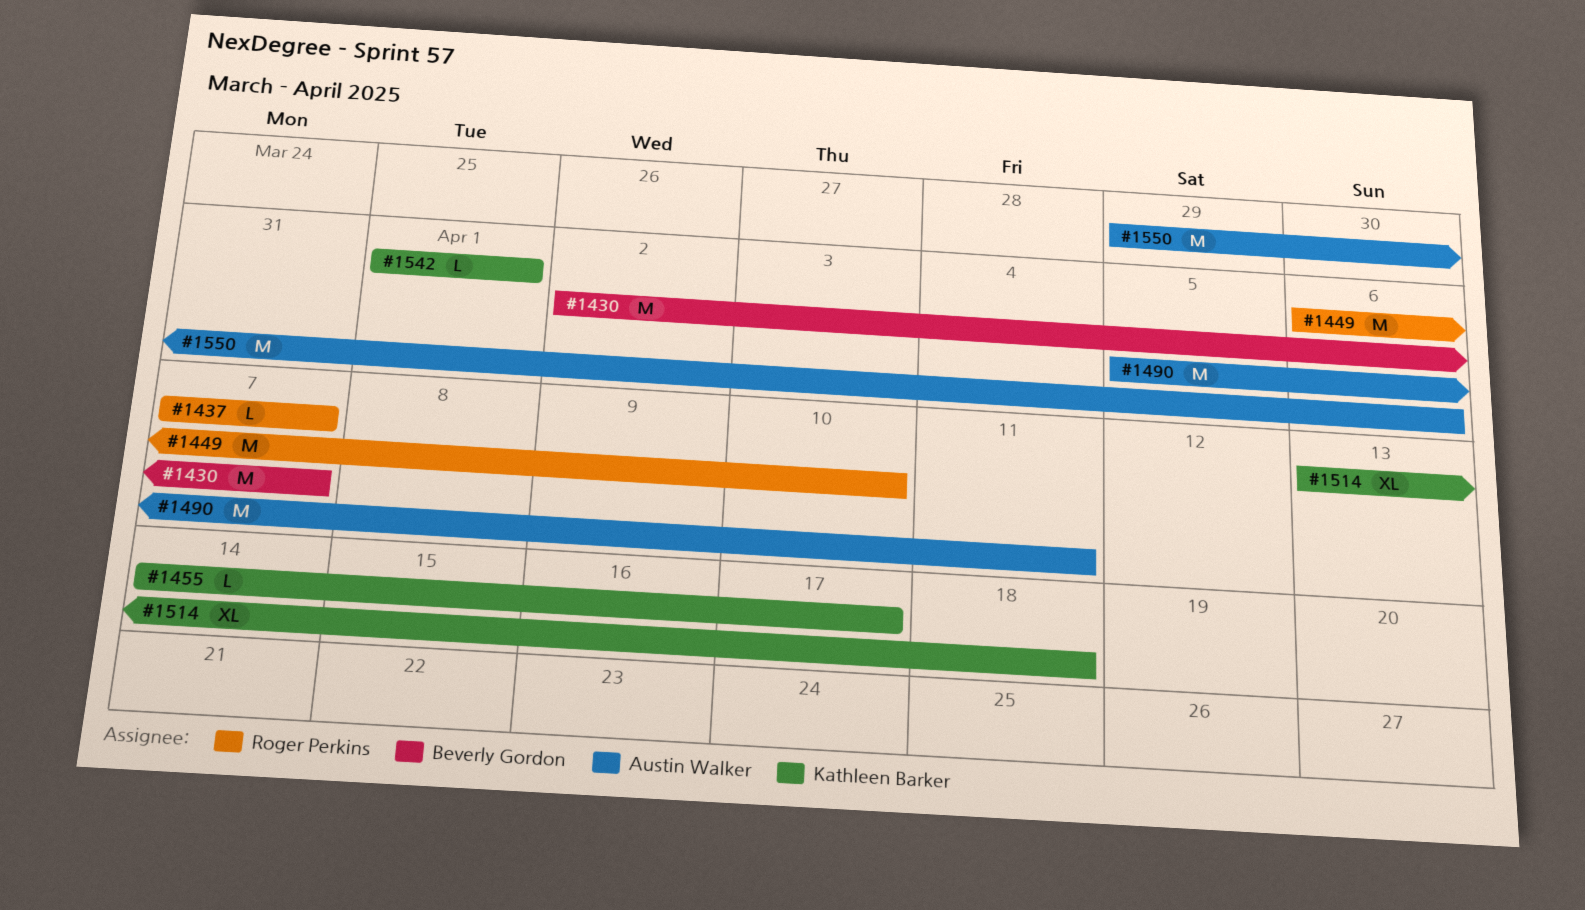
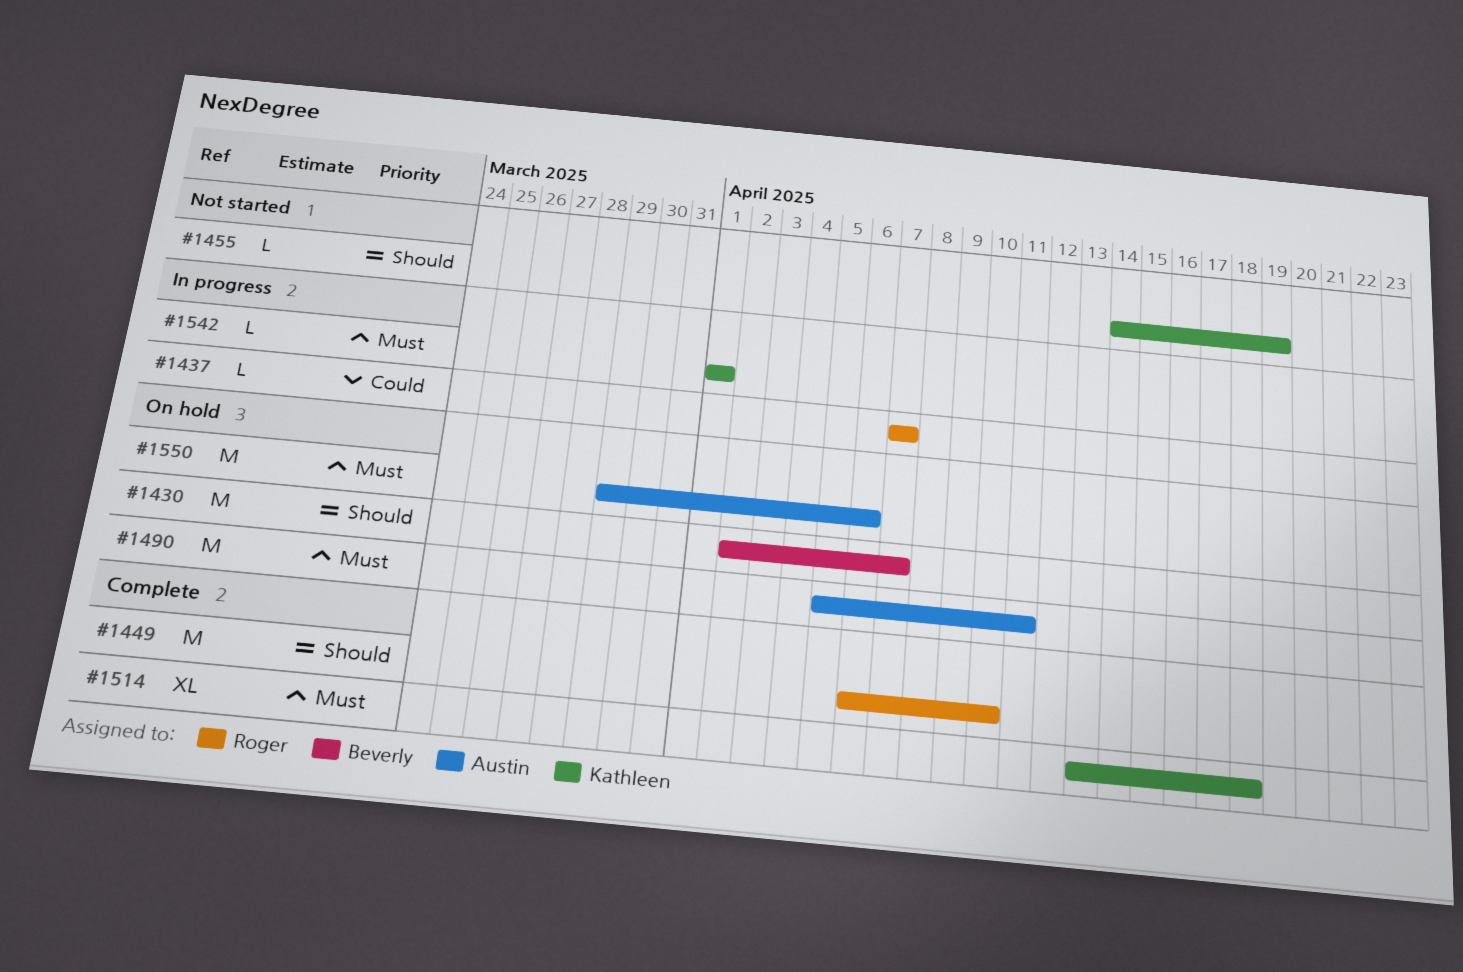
#1455, due: Apr 17 -> Apr 19

